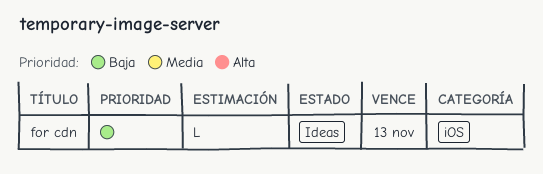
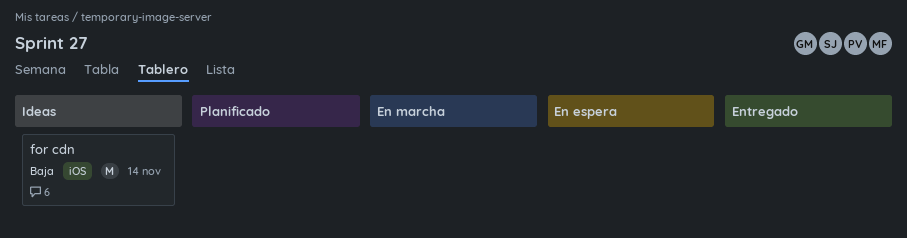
for cdn, estimate: L -> M
for cdn, due: Nov 13 -> Nov 14

